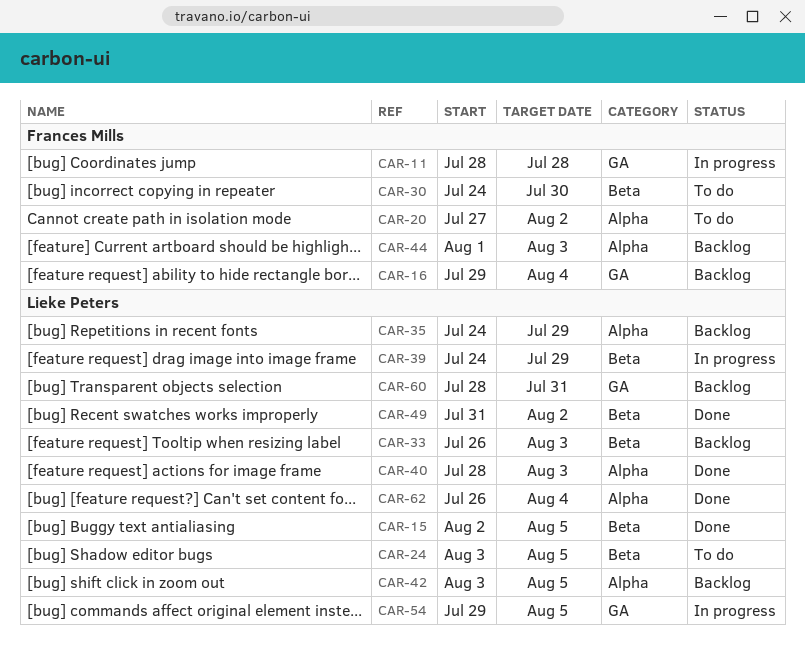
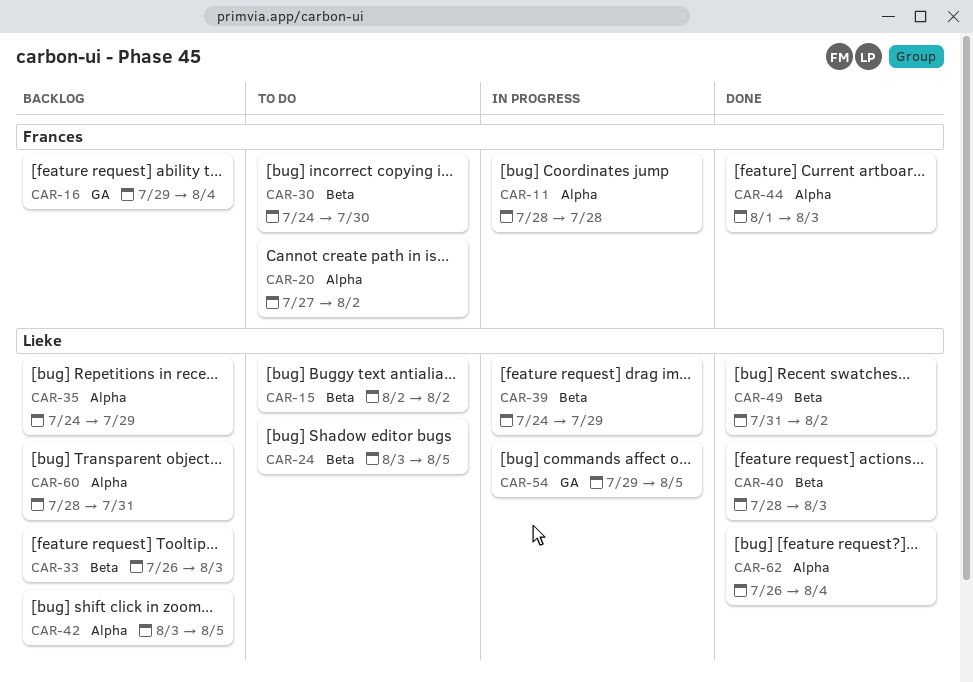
CAR-11, label: GA -> Alpha
CAR-15, status: Done -> To do
CAR-15, due: Aug 5 -> Aug 2
CAR-40, label: Alpha -> Beta
CAR-44, status: Backlog -> Done
CAR-60, label: GA -> Alpha

